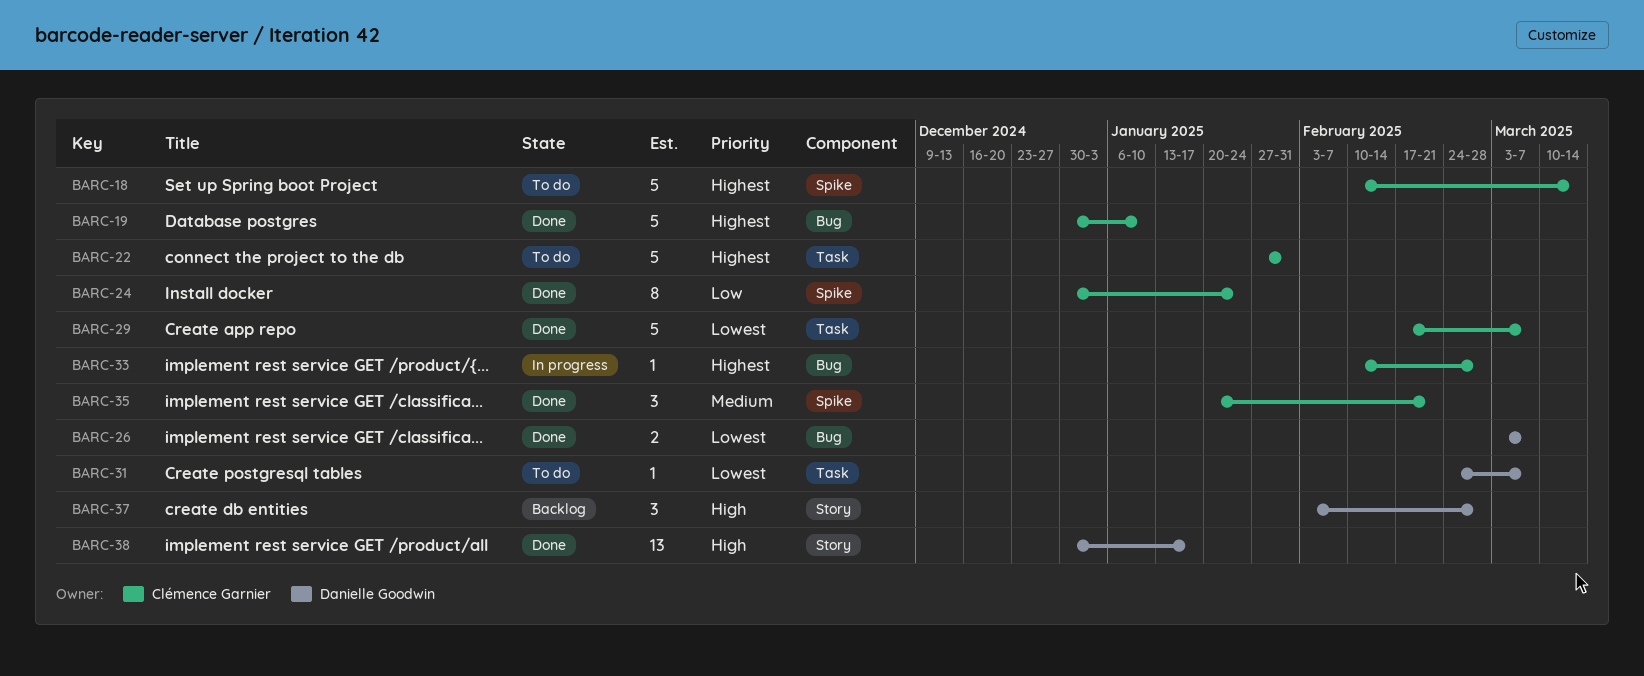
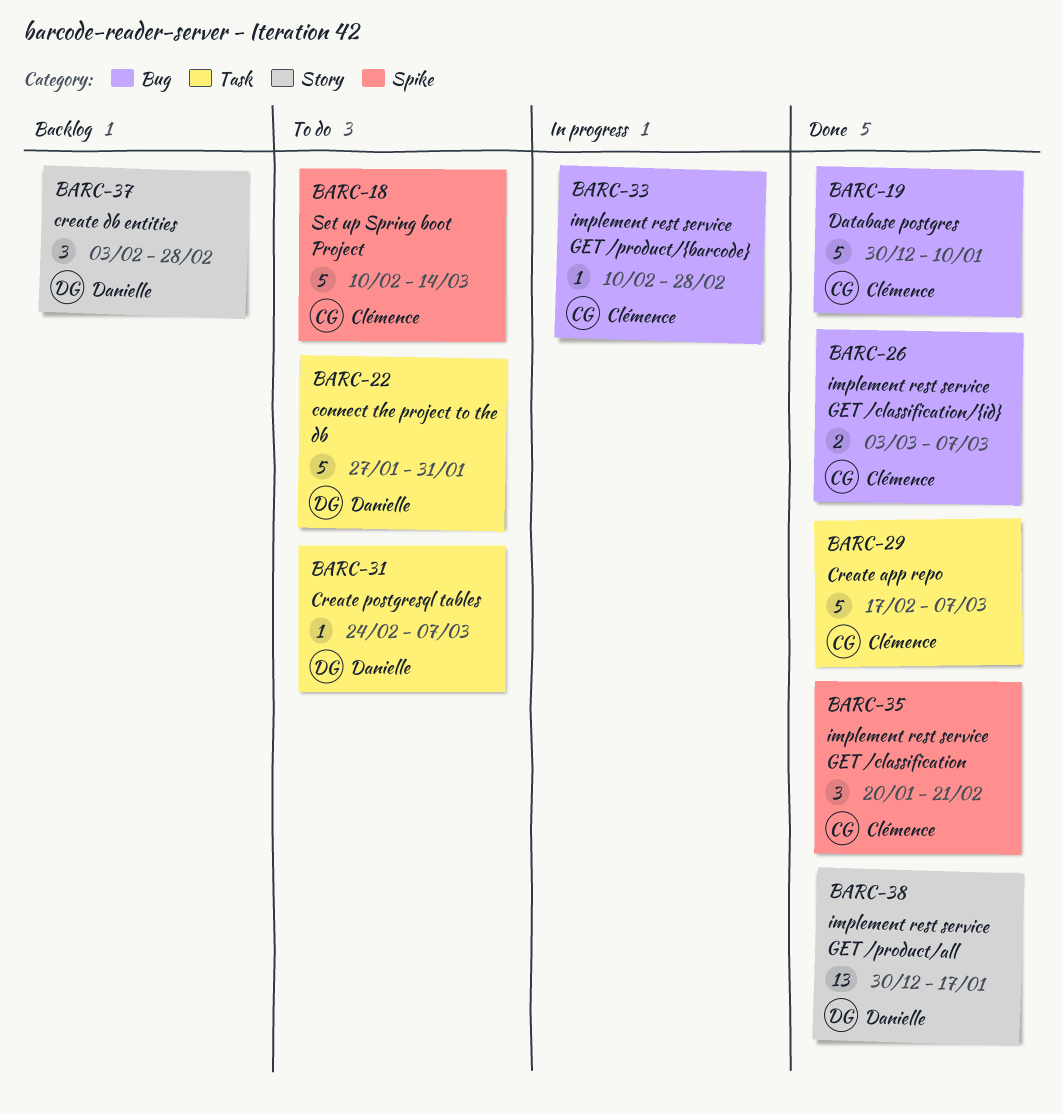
BARC-22, owner: Clémence Garnier -> Danielle Goodwin
BARC-24: present -> none
BARC-26, owner: Danielle Goodwin -> Clémence Garnier

